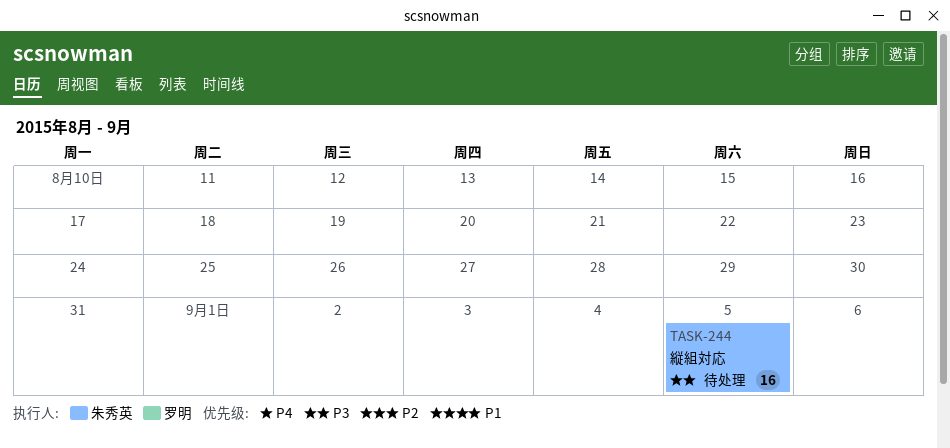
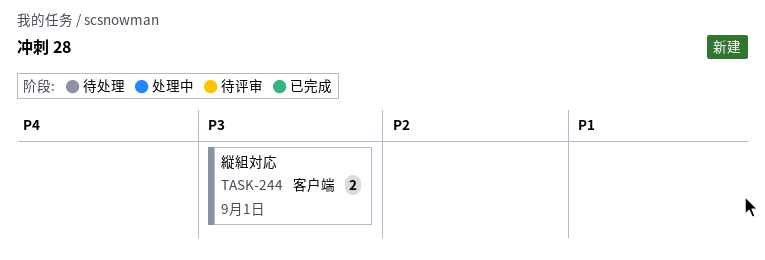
TASK-244, estimate: 16 -> 2
TASK-244, due: Sep 5 -> Sep 1

